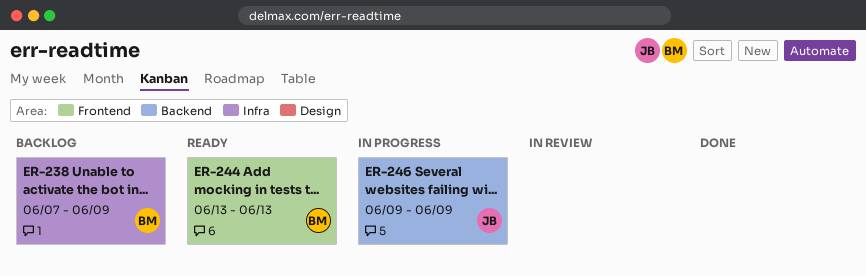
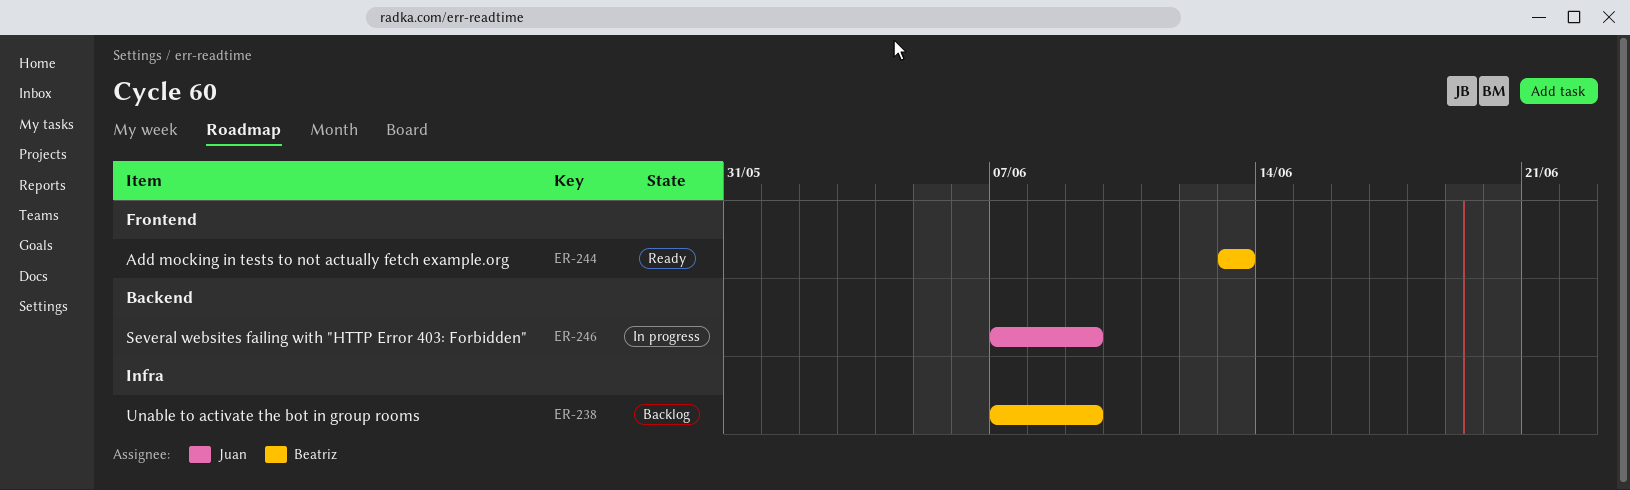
ER-246, start: Jun 9 -> Jun 7

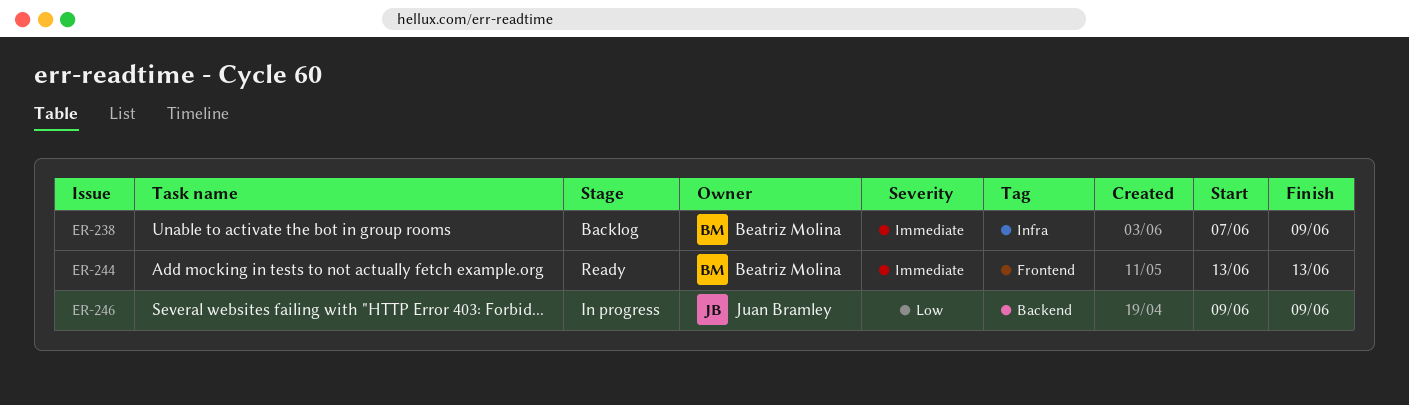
ER-246, start: Jun 7 -> Jun 9

